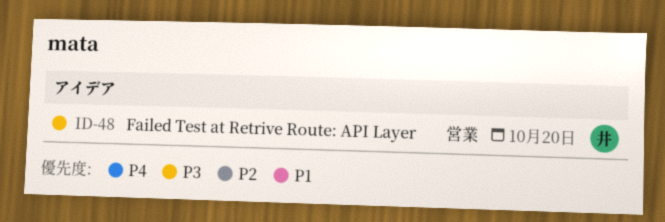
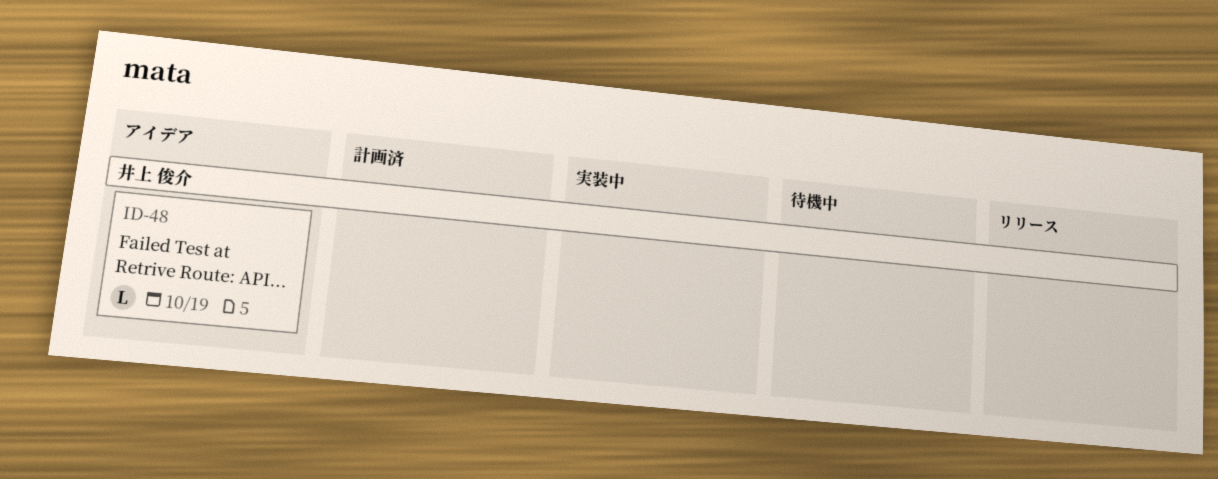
ID-48, due: Oct 20 -> Oct 19

